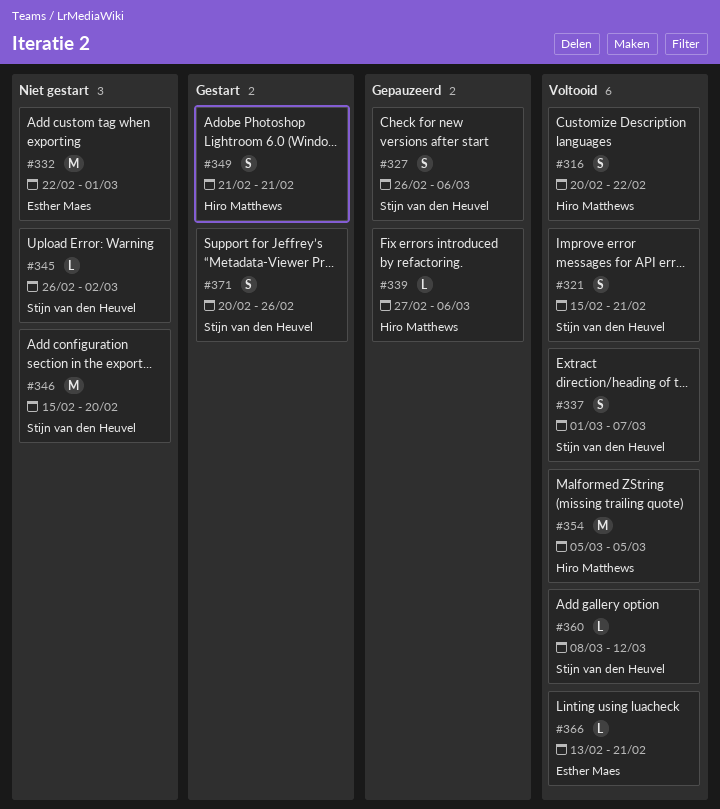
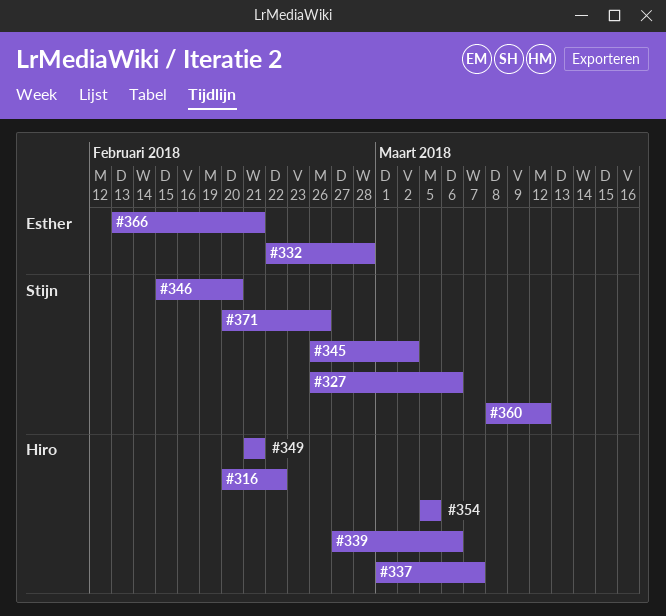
#321: present -> none
#332, due: Mar 1 -> Feb 28
#337, owner: Stijn van den Heuvel -> Hiro Matthews

